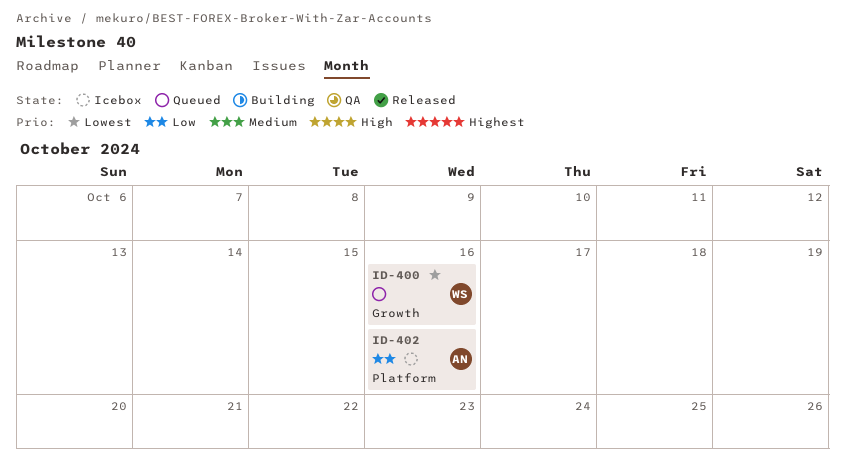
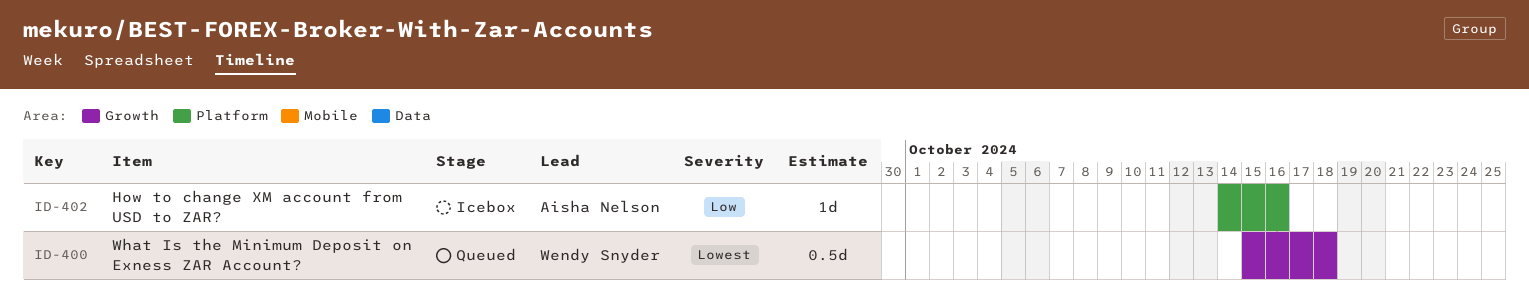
ID-400, due: Oct 16 -> Oct 18

